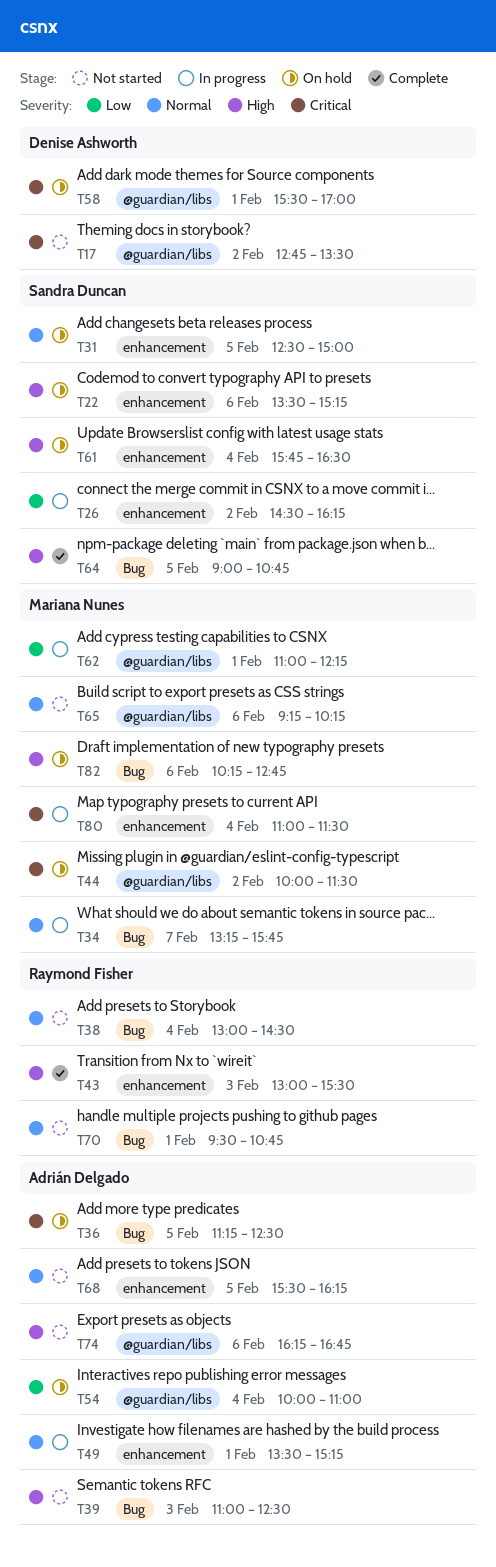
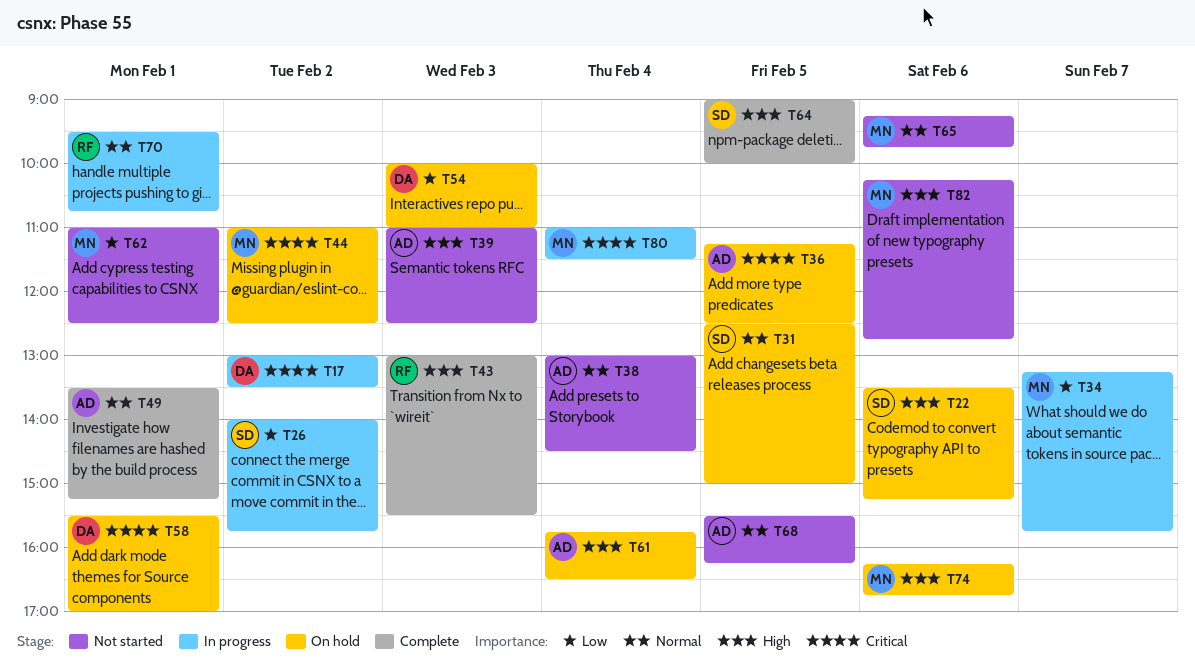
T17, status: Not started -> In progress
T17, begins: 12:45 -> 13:00
T26, begins: 14:30 -> 14:00
T26, ends: 16:15 -> 15:45
T34, priority: Normal -> Low
T38, owner: Raymond Fisher -> Adrián Delgado
T44, begins: 10:00 -> 11:00
T44, ends: 11:30 -> 12:30
T49, status: In progress -> Complete
T54, owner: Adrián Delgado -> Denise Ashworth
T54, day: Feb 4 -> Feb 3
T61, owner: Sandra Duncan -> Adrián Delgado
T62, status: In progress -> Not started
T62, ends: 12:15 -> 12:30
T64, ends: 10:45 -> 10:00
T65, ends: 10:15 -> 09:45
T70, status: Not started -> In progress
T74, status: Not started -> On hold
T74, owner: Adrián Delgado -> Mariana Nunes
T82, status: On hold -> Not started

